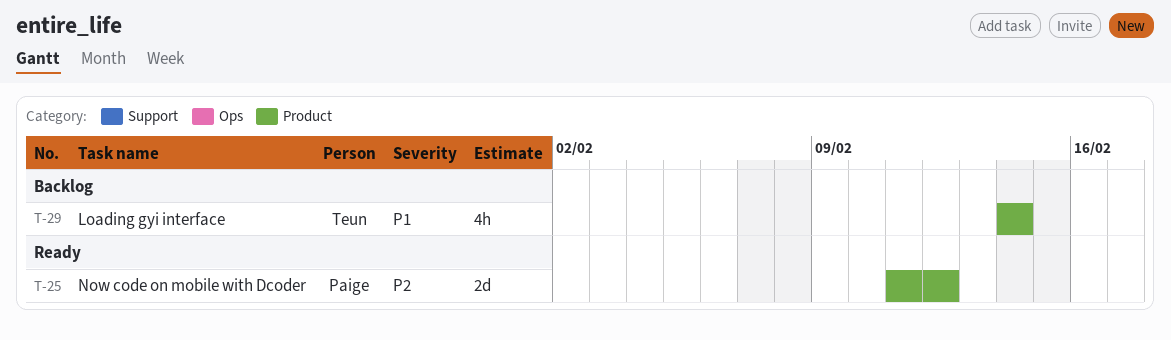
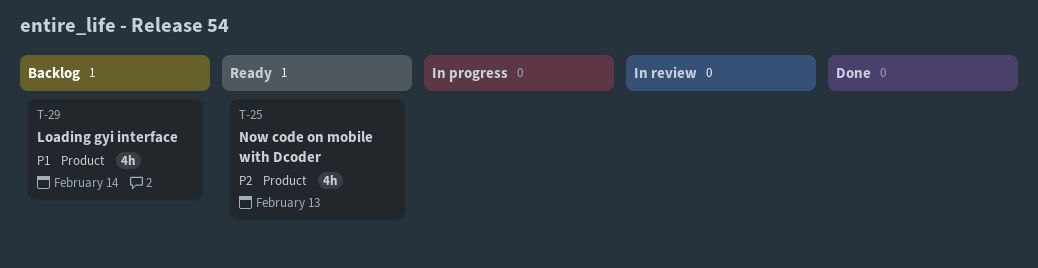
T-25, estimate: 2d -> 4h
T-25, due: Feb 12 -> Feb 13

